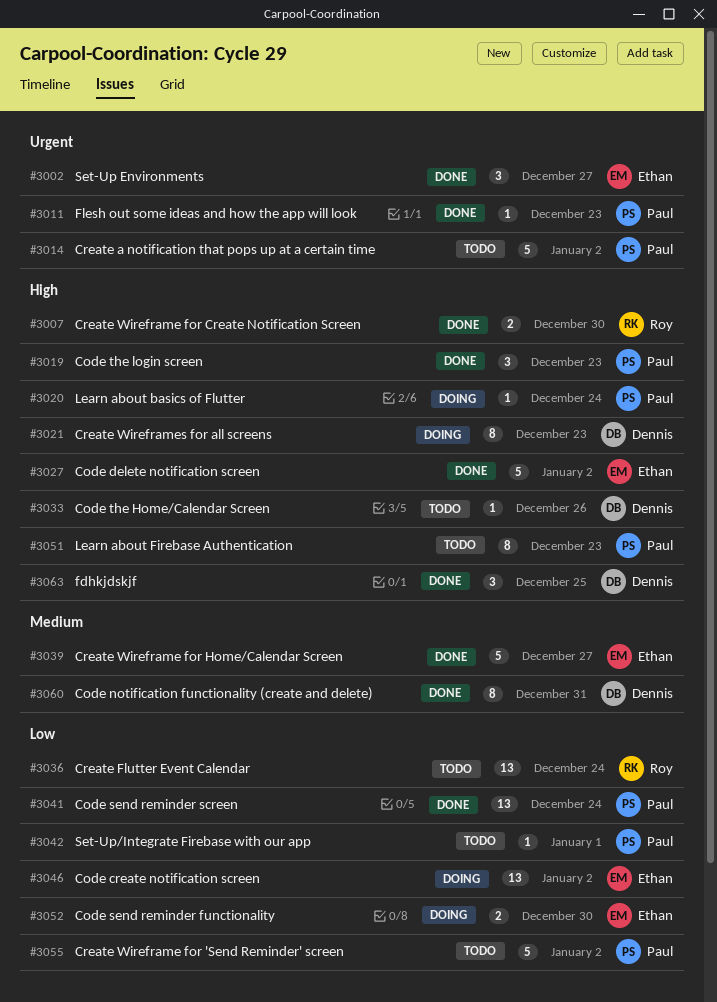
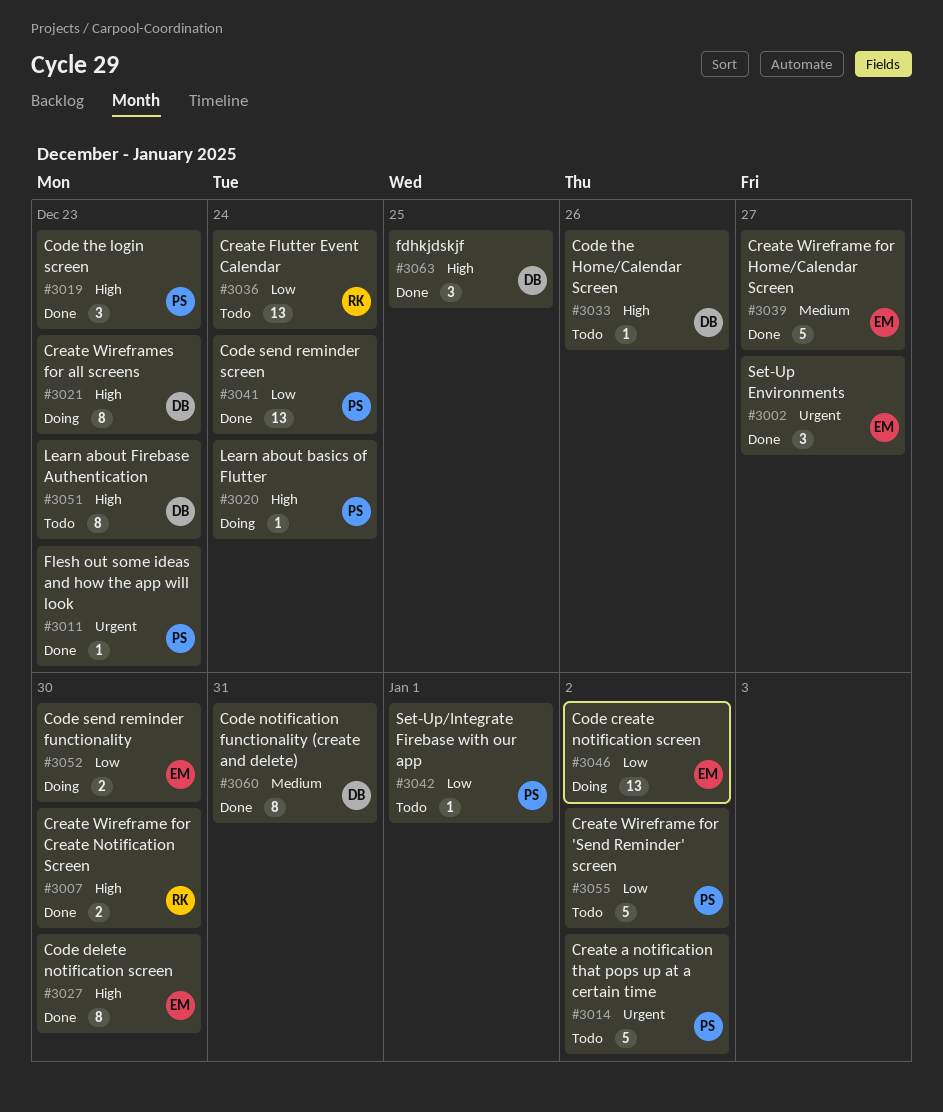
#3027, estimate: 5 -> 8
#3027, due: Jan 2 -> Dec 30
#3051, owner: Paul -> Dennis

